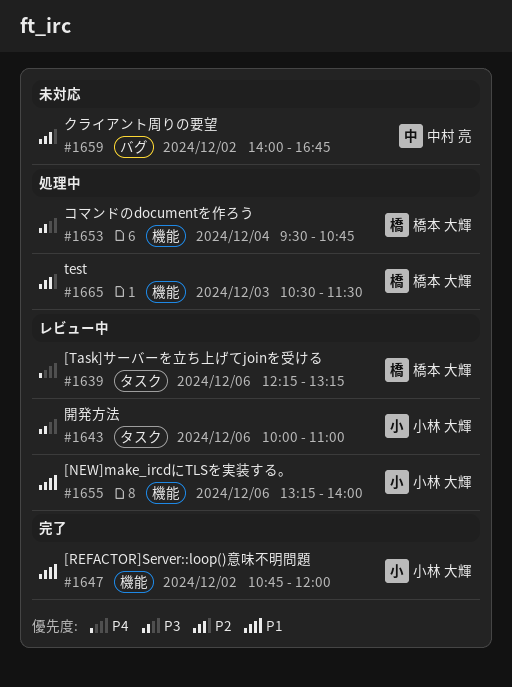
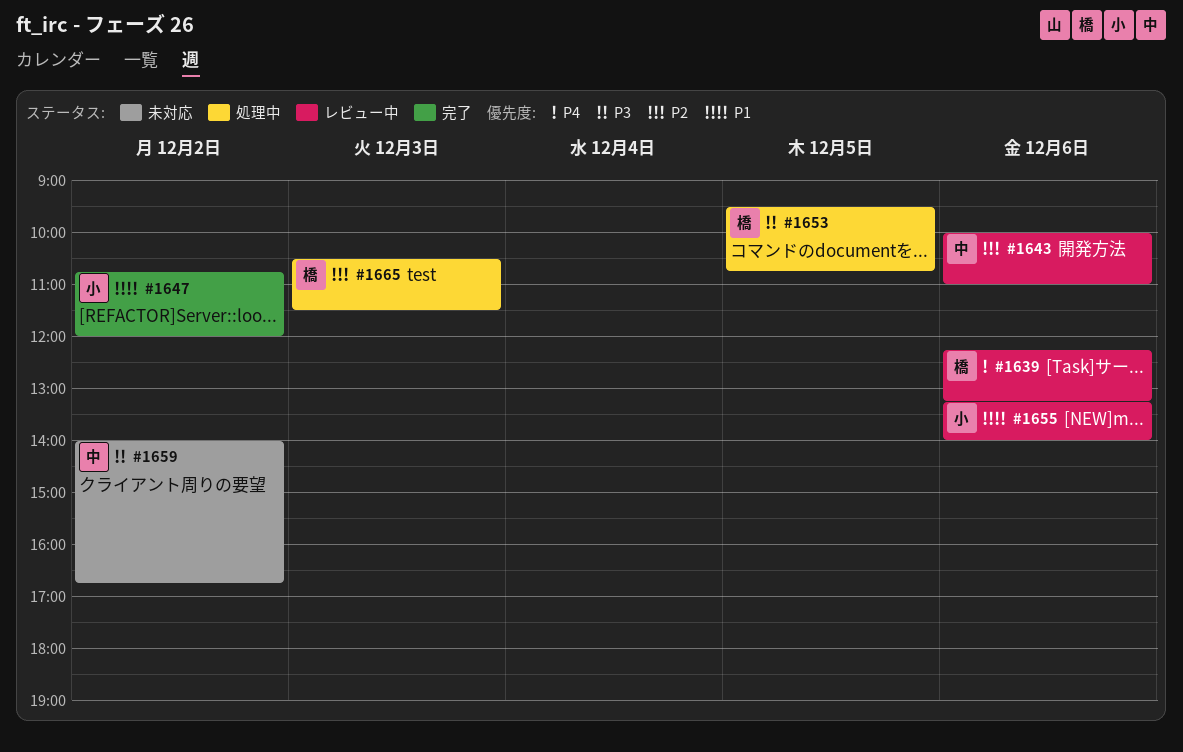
#1643, owner: 小林 大輝 -> 中村 亮
#1643, priority: P3 -> P2
#1653, day: Dec 4 -> Dec 5
#1659, priority: P2 -> P3

